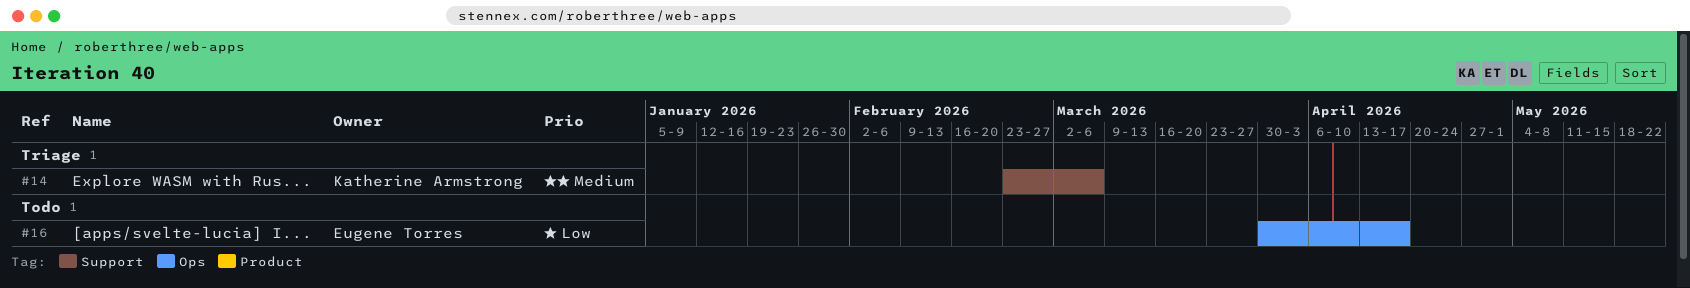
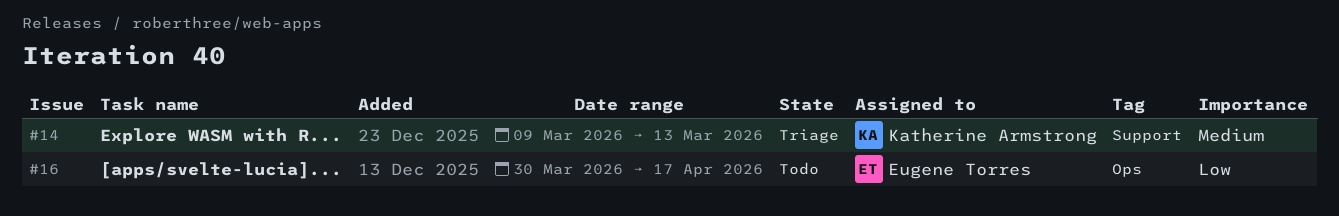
#14, start: Feb 23 -> Mar 9
#14, due: Mar 6 -> Mar 13

